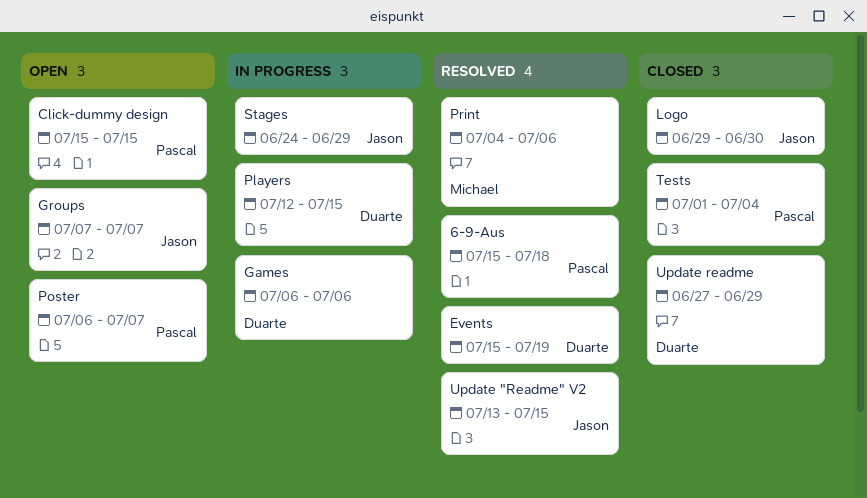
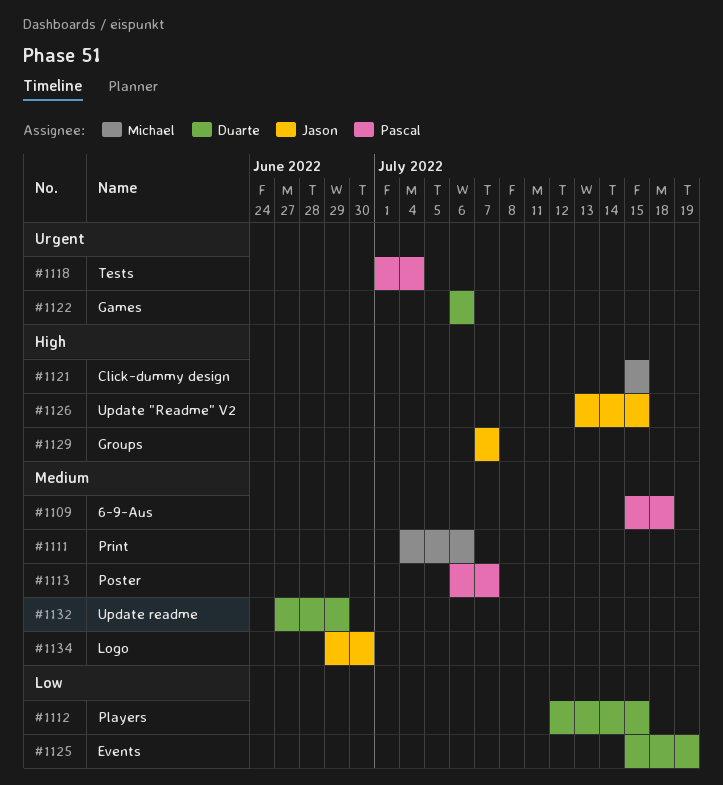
Click-dummy design, owner: Pascal -> Michael
Stages: present -> none

